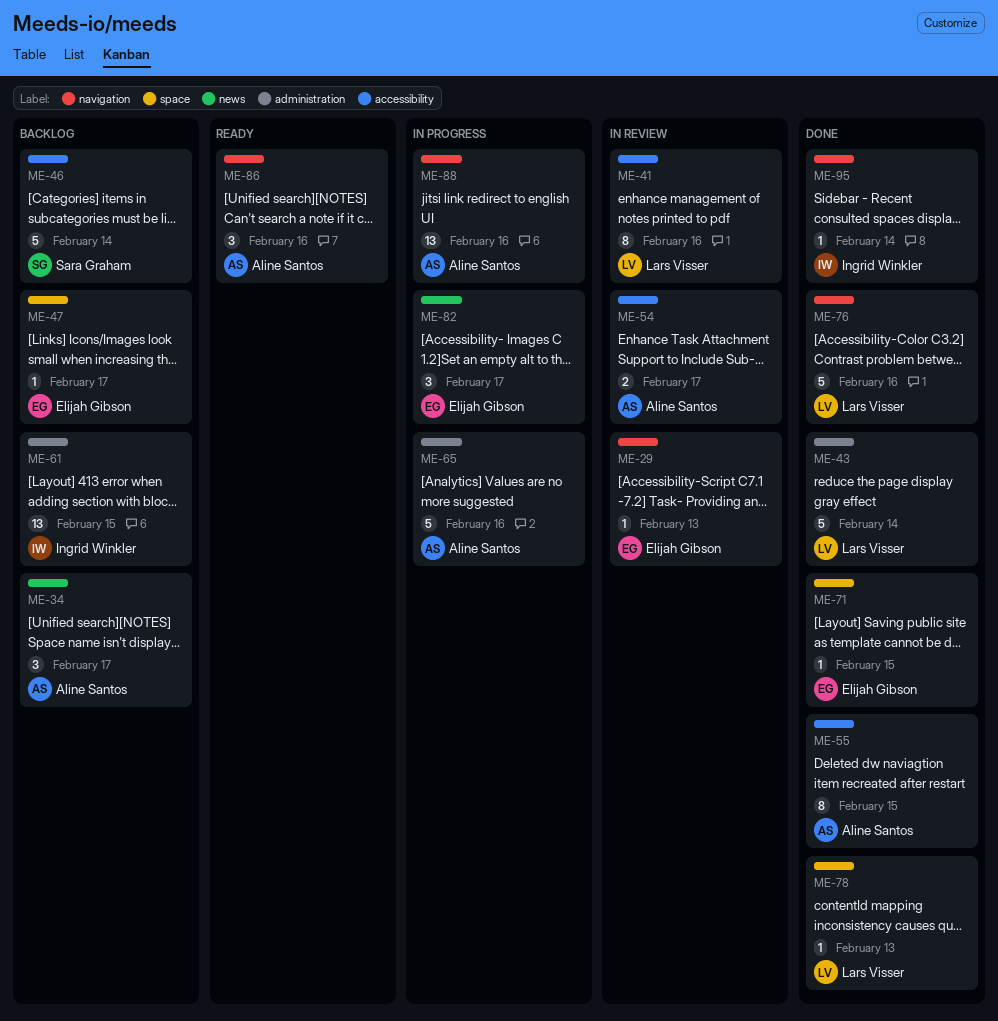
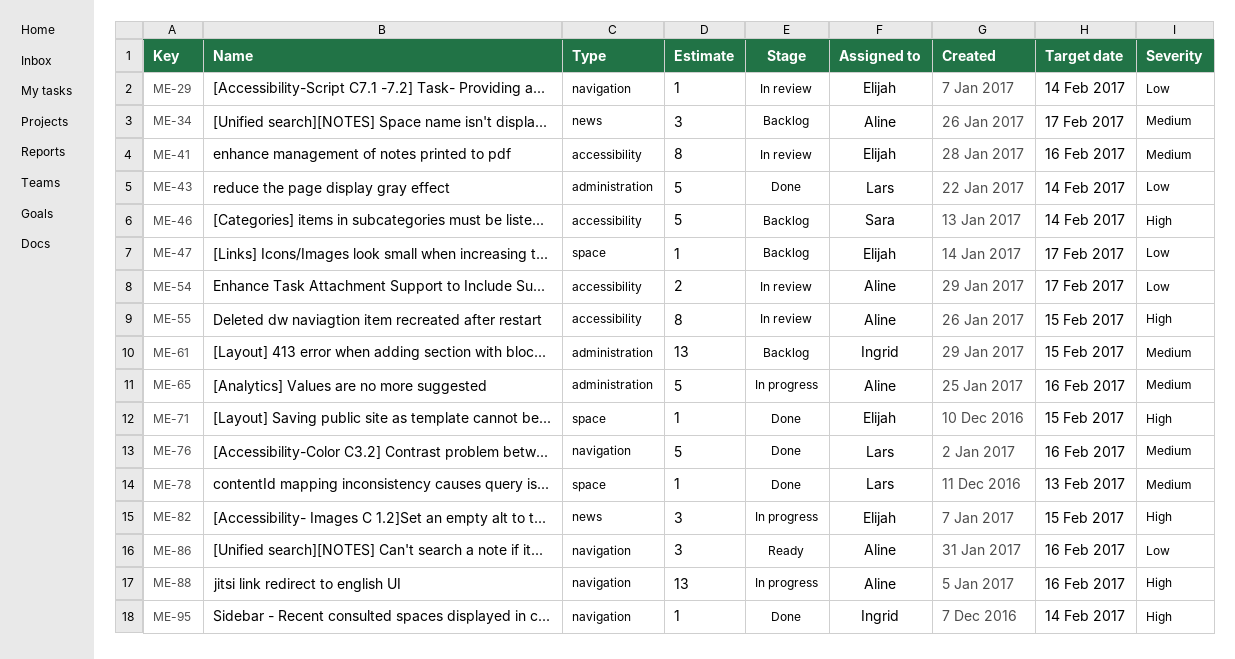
ME-29, due: Feb 13 -> Feb 14
ME-41, owner: Lars Visser -> Elijah Gibson
ME-55, status: Done -> In review
ME-82, due: Feb 17 -> Feb 15

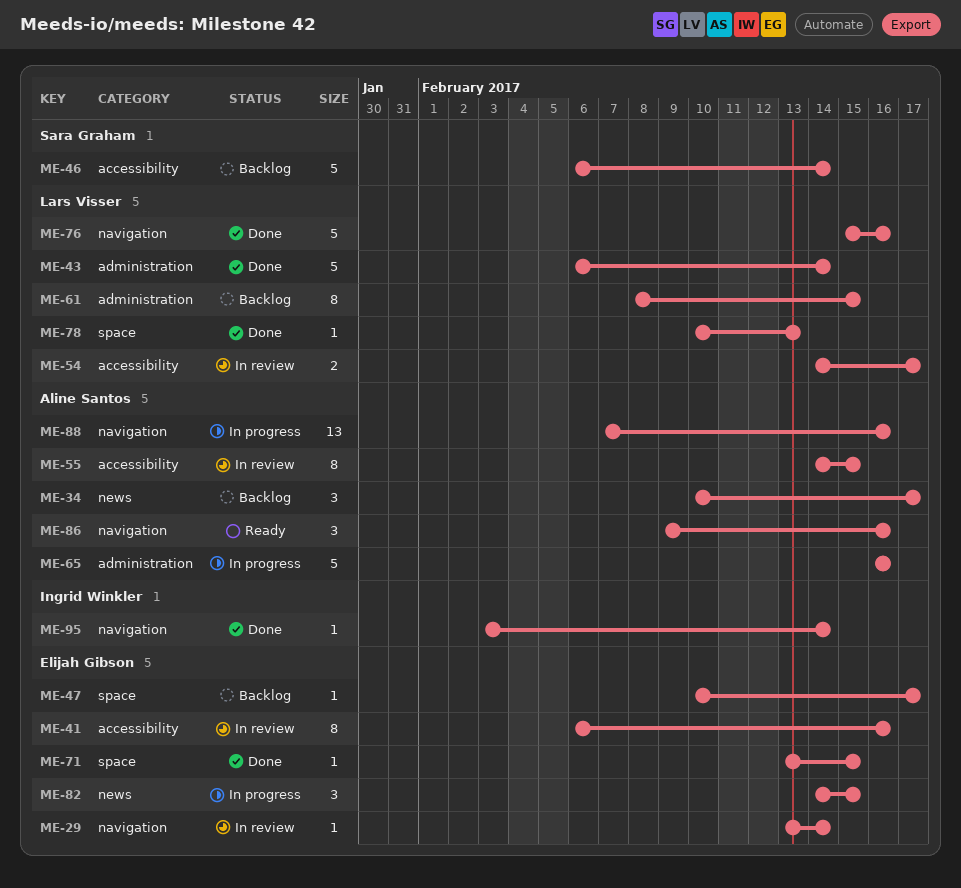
ME-54, owner: Aline Santos -> Lars Visser
ME-61, owner: Ingrid Winkler -> Lars Visser
ME-61, estimate: 13 -> 8

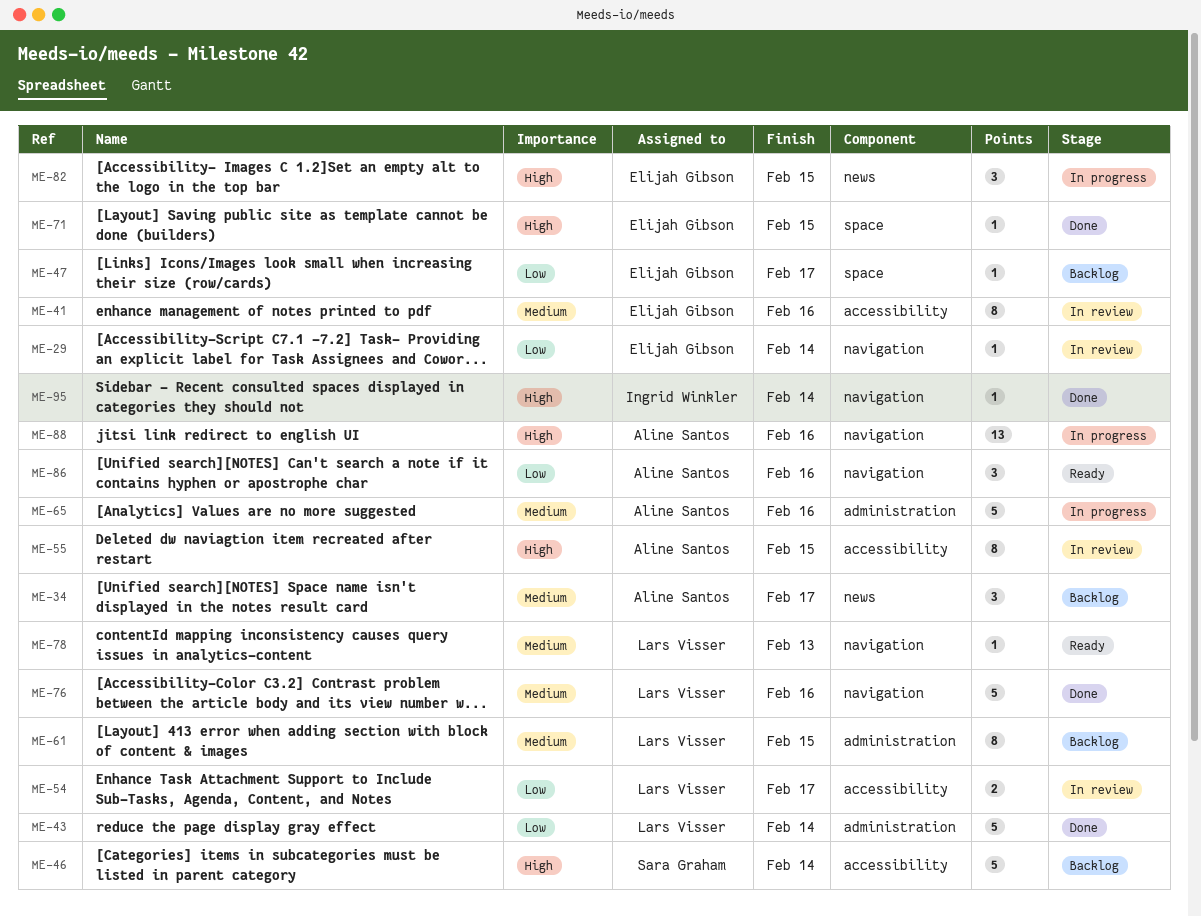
ME-78, status: Done -> Ready
ME-78, label: space -> navigation

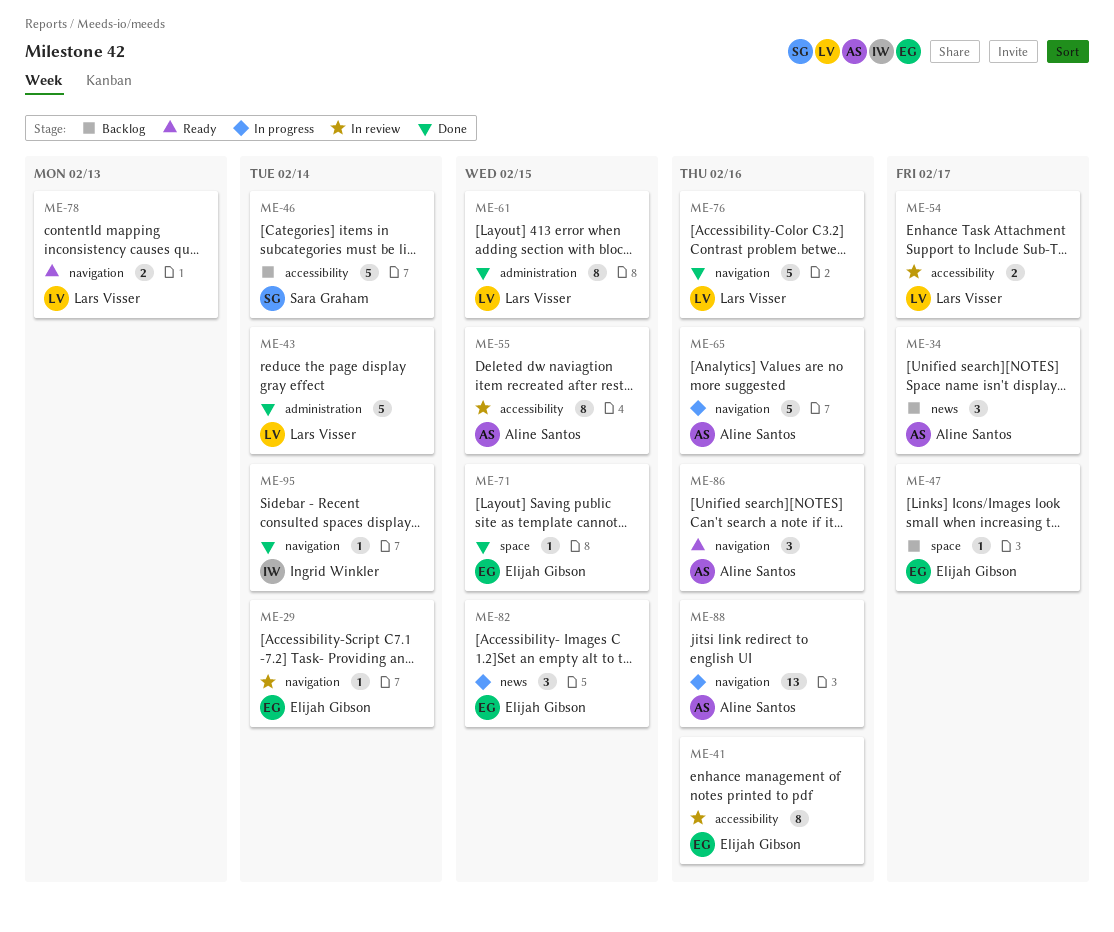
ME-61, status: Backlog -> Done
ME-65, label: administration -> navigation
ME-78, estimate: 1 -> 2

